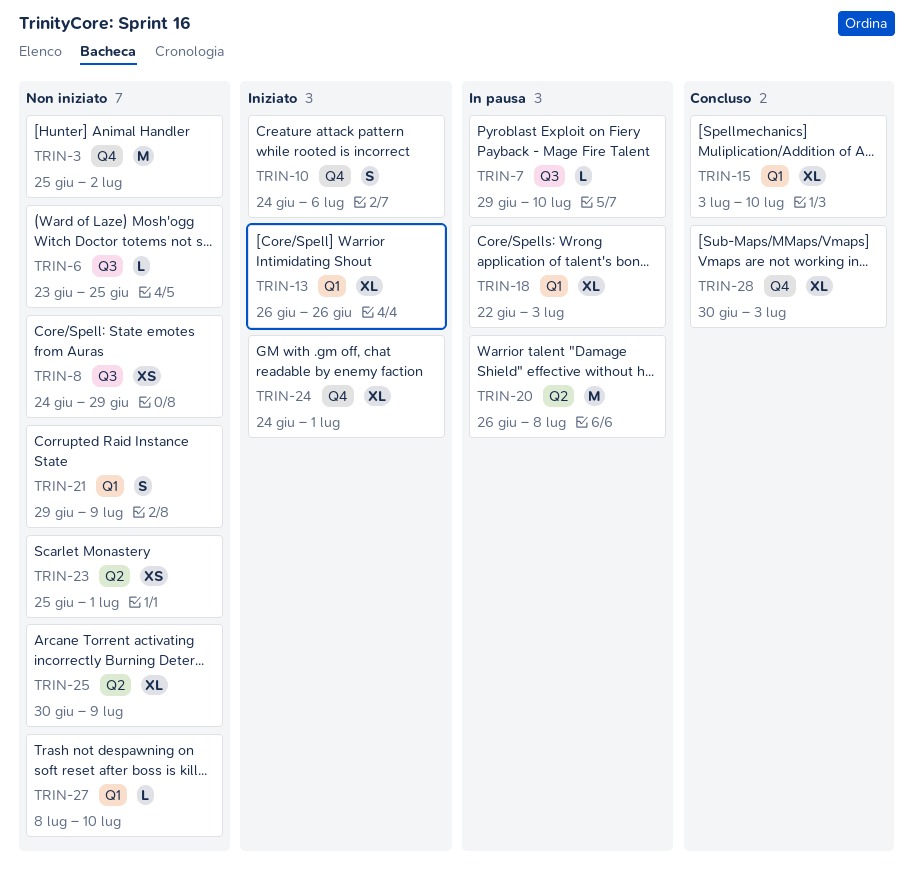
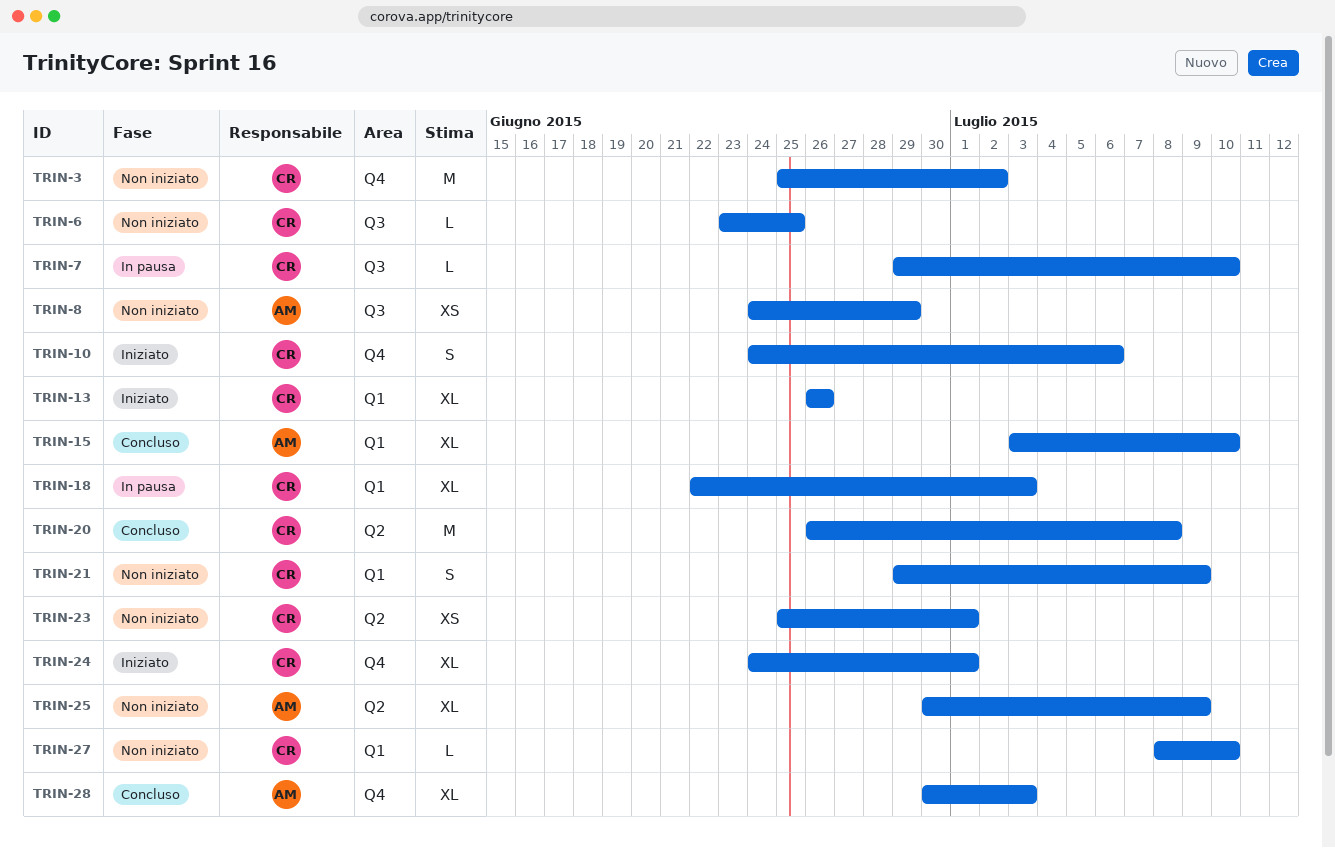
TRIN-20, status: In pausa -> Concluso

